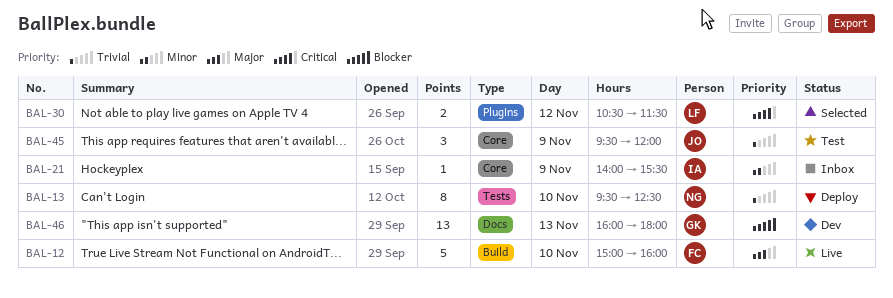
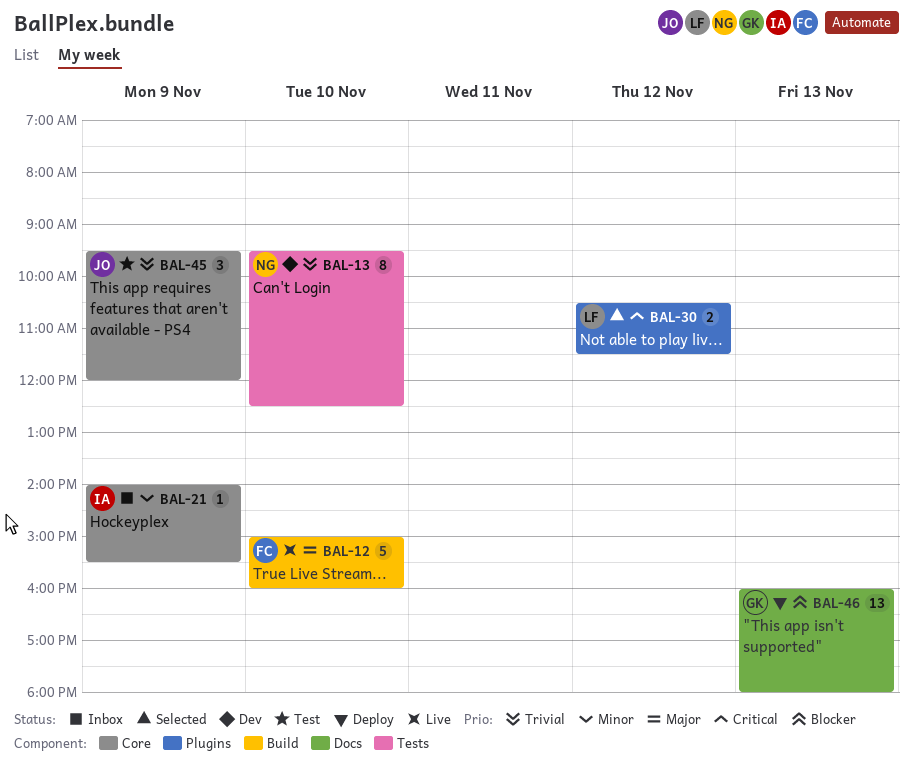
BAL-13, status: Deploy -> Dev
BAL-46, status: Dev -> Deploy

